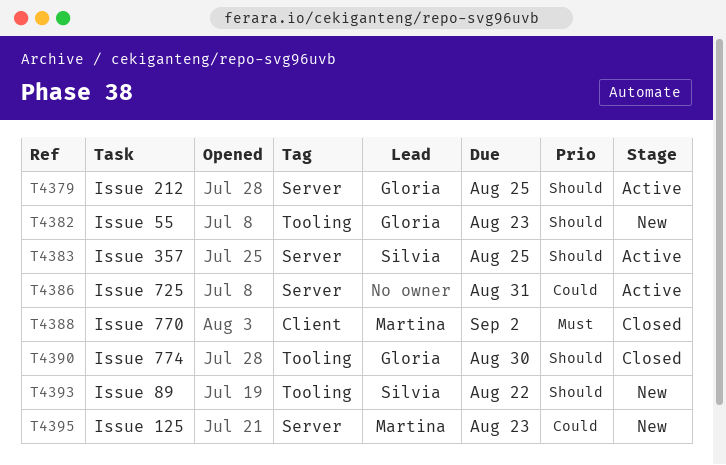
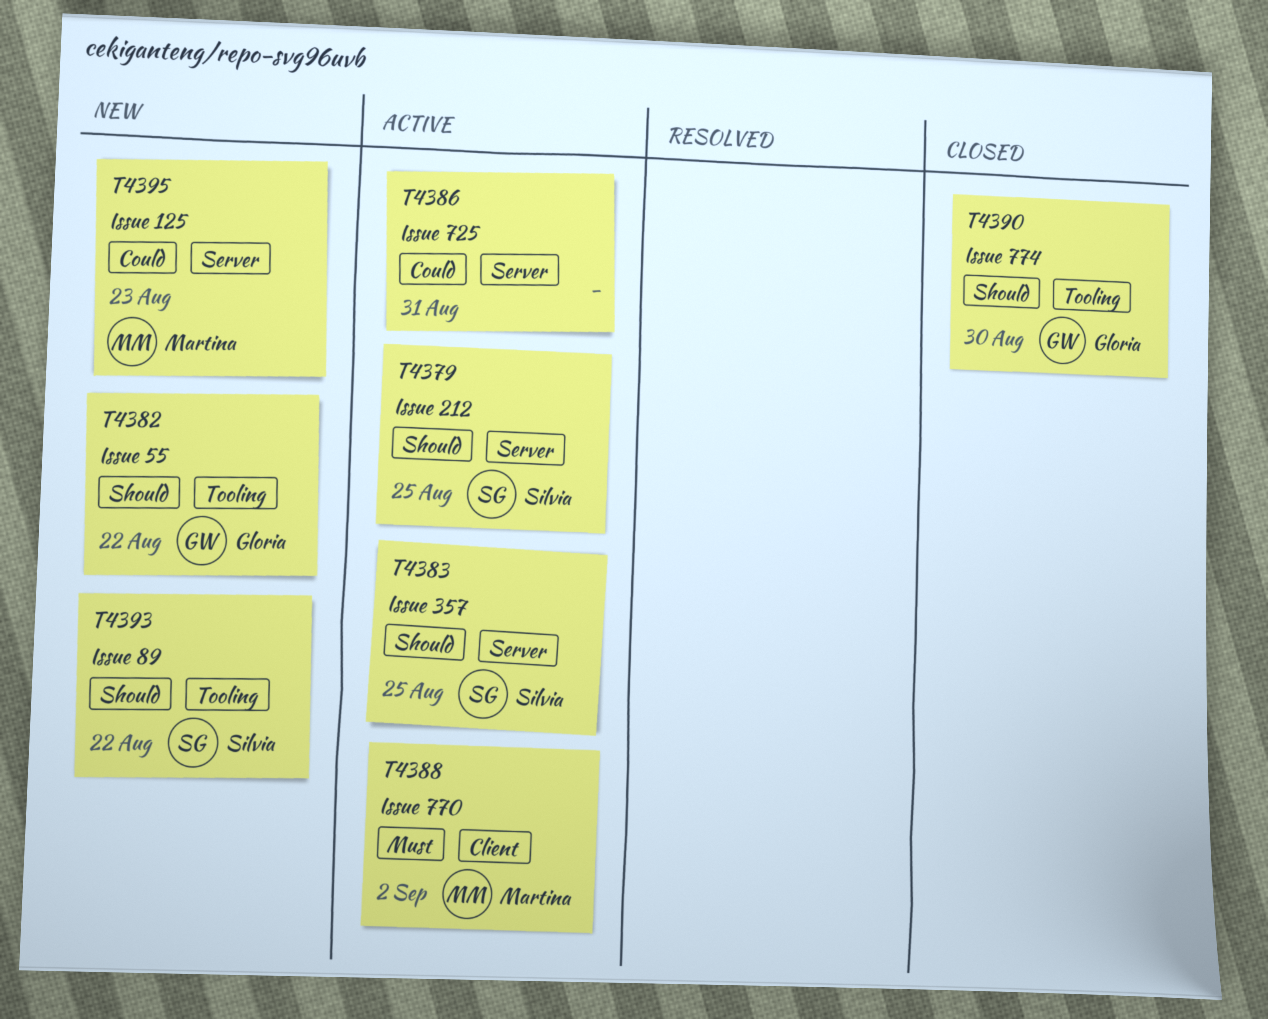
T4379, owner: Gloria -> Silvia
T4382, due: Aug 23 -> Aug 22
T4388, status: Closed -> Active

